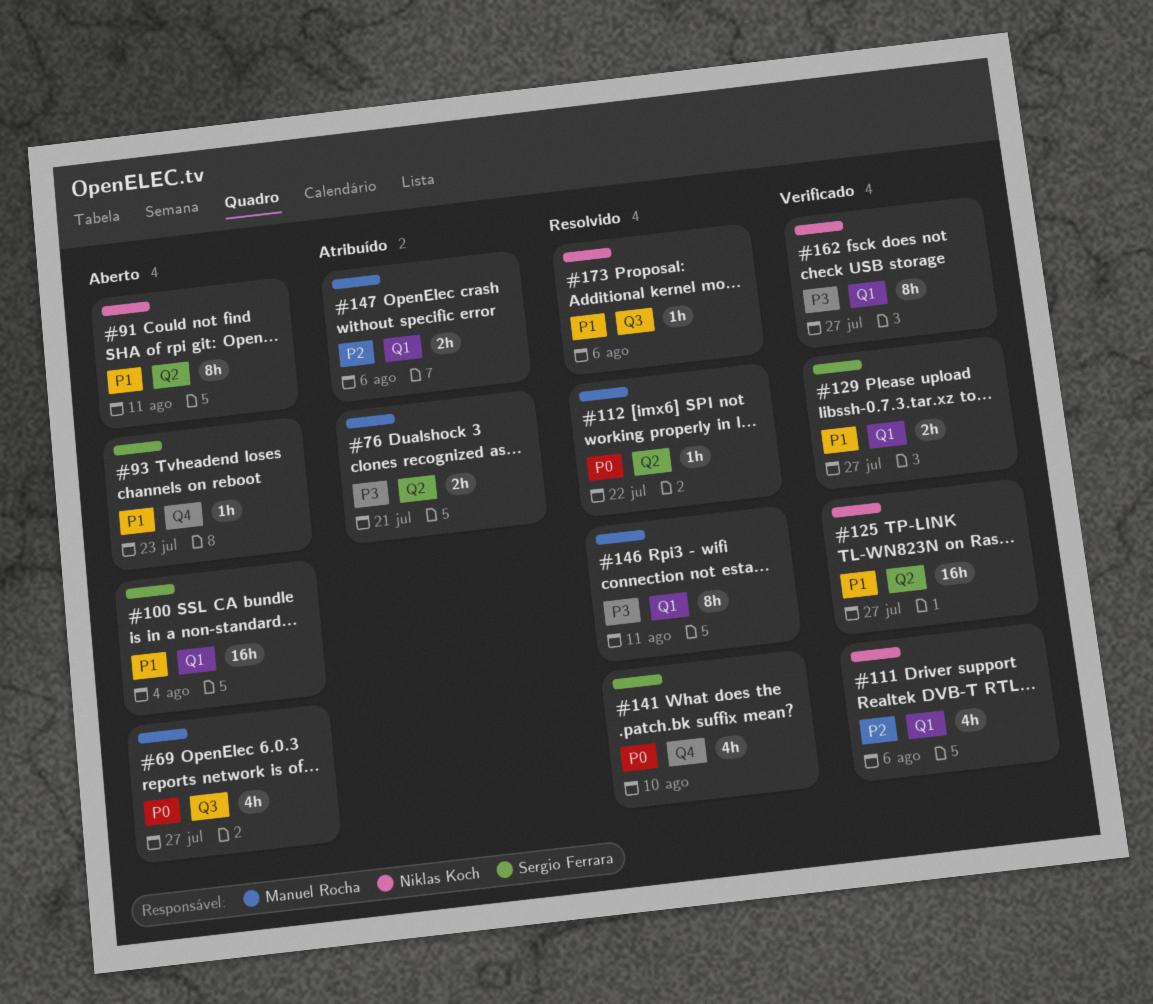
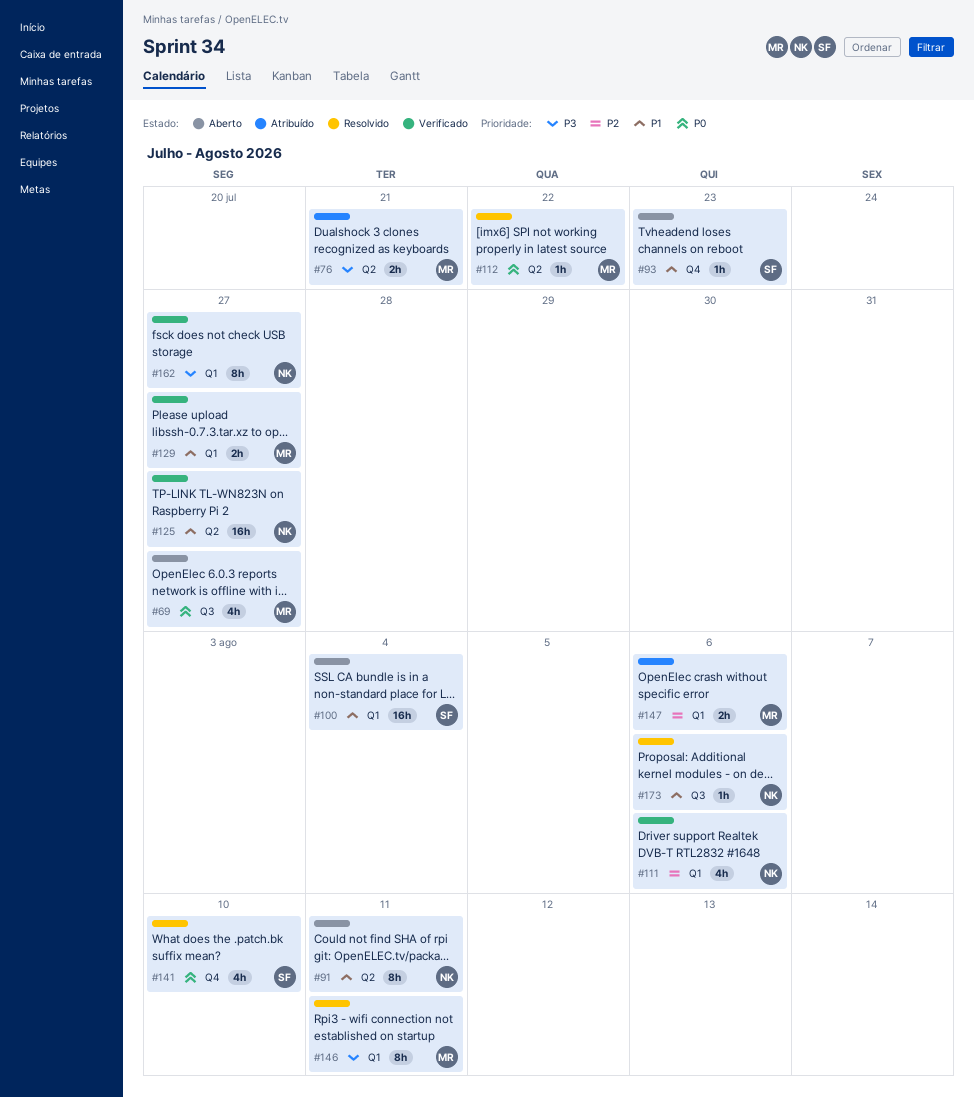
#129, owner: Sergio Ferrara -> Manuel Rocha

